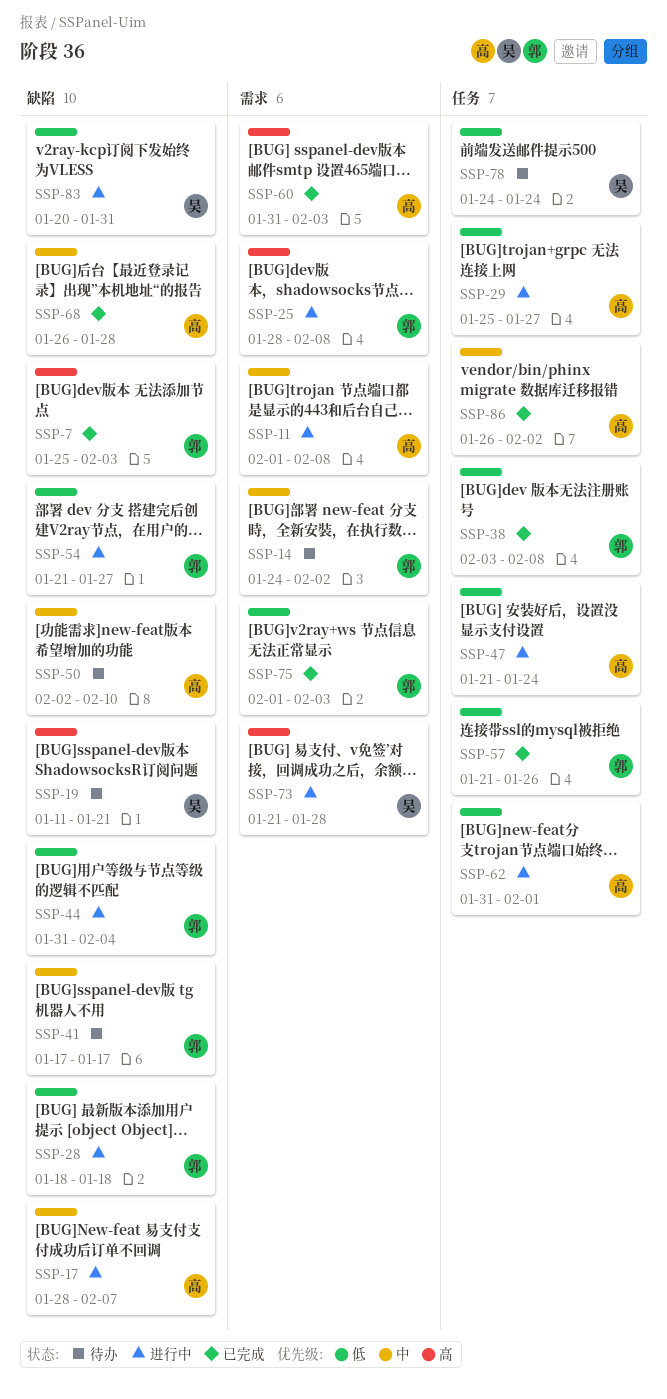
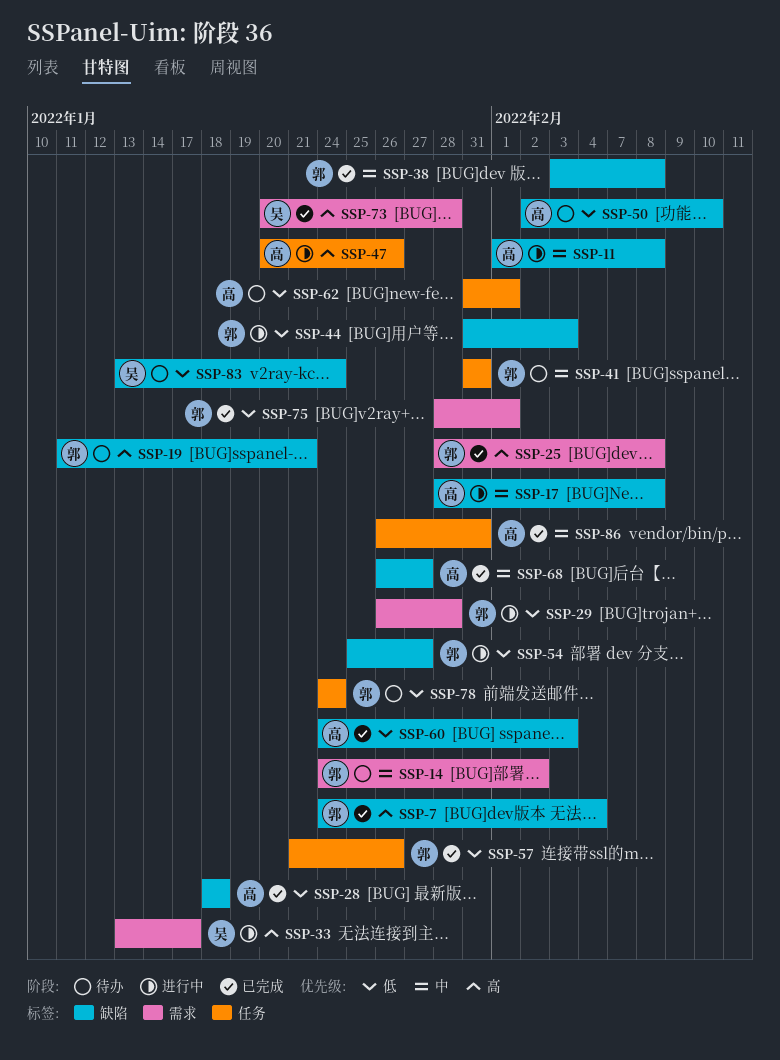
SSP-7, start: Jan 25 -> Jan 24
SSP-7, due: Feb 3 -> Feb 4
SSP-11, label: 需求 -> 缺陷
SSP-17, due: Feb 7 -> Feb 8
SSP-19, owner: 吴 -> 郭
SSP-25, status: 进行中 -> 已完成
SSP-28, status: 进行中 -> 已完成
SSP-28, owner: 郭 -> 高
SSP-29, owner: 高 -> 郭
SSP-29, label: 任务 -> 需求
SSP-29, start: Jan 25 -> Jan 26
SSP-29, due: Jan 27 -> Jan 28
SSP-33: none -> present
SSP-38, priority: 低 -> 中
SSP-38, label: 任务 -> 缺陷
SSP-41, label: 缺陷 -> 任务
SSP-41, start: Jan 17 -> Jan 31
SSP-41, due: Jan 17 -> Jan 31
SSP-44, due: Feb 4 -> Feb 3
SSP-47, priority: 低 -> 高
SSP-47, start: Jan 21 -> Jan 20
SSP-47, due: Jan 24 -> Jan 26
SSP-50, priority: 中 -> 低
SSP-54, start: Jan 21 -> Jan 25
SSP-60, priority: 高 -> 低
SSP-60, label: 需求 -> 缺陷
SSP-60, start: Jan 31 -> Jan 24
SSP-62, status: 进行中 -> 待办
SSP-68, due: Jan 28 -> Jan 27
SSP-73, status: 进行中 -> 已完成
SSP-73, start: Jan 21 -> Jan 20
SSP-75, start: Feb 1 -> Jan 28
SSP-75, due: Feb 3 -> Feb 1
SSP-78, owner: 吴 -> 郭
SSP-83, status: 进行中 -> 待办
SSP-83, start: Jan 20 -> Jan 13
SSP-83, due: Jan 31 -> Jan 24
SSP-86, due: Feb 2 -> Jan 31

